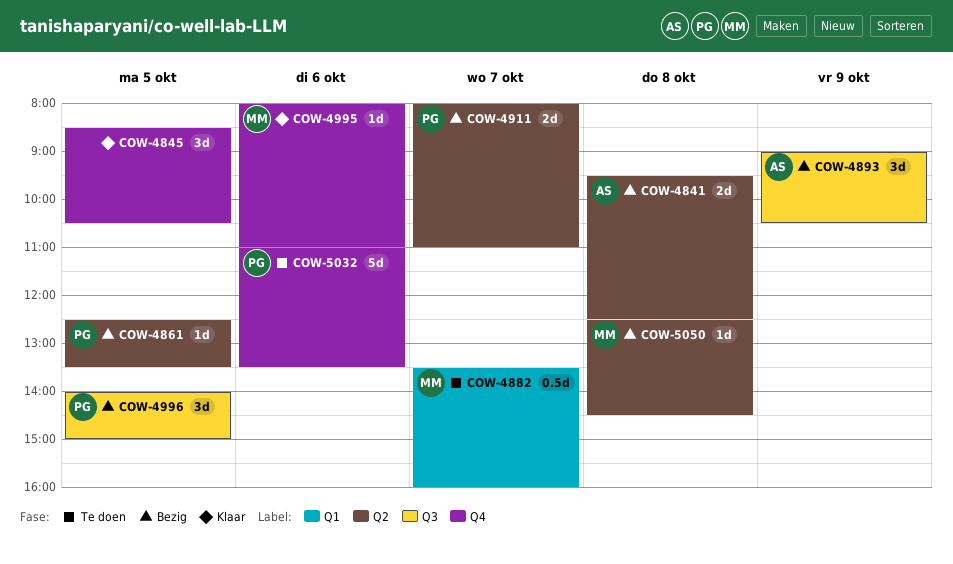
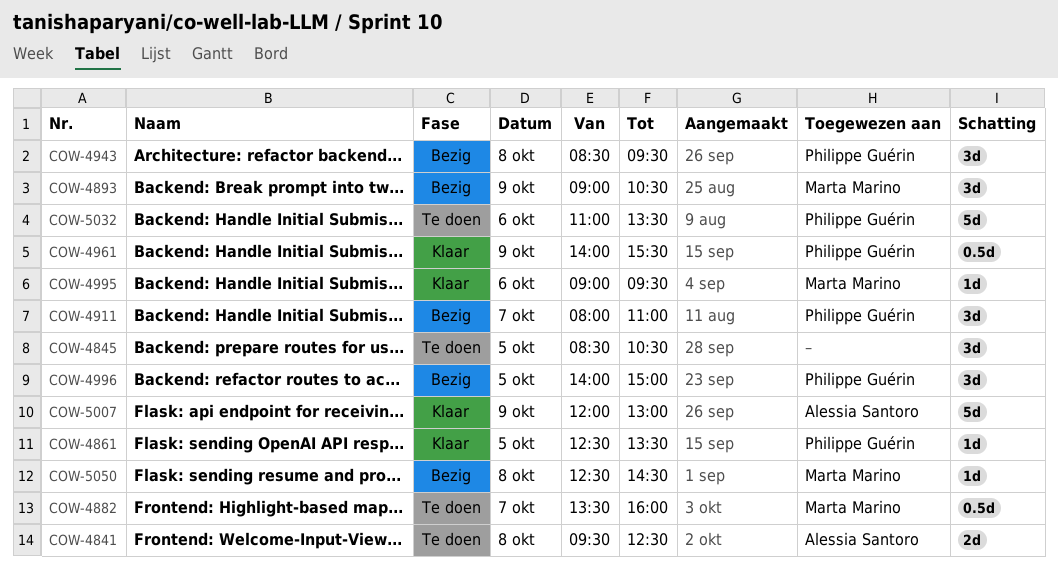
COW-4841, status: Bezig -> Te doen
COW-4845, status: Klaar -> Te doen
COW-4861, status: Bezig -> Klaar
COW-4893, owner: Alessia Santoro -> Marta Marino
COW-4911, estimate: 2d -> 3d
COW-4943: none -> present
COW-4961: none -> present
COW-4995, begins: 08:00 -> 09:00
COW-4995, ends: 11:00 -> 09:30
COW-5007: none -> present

